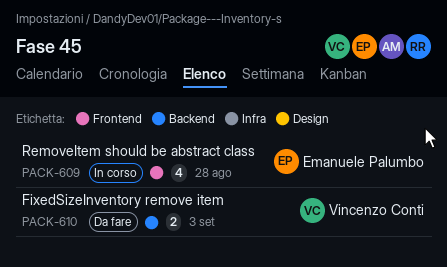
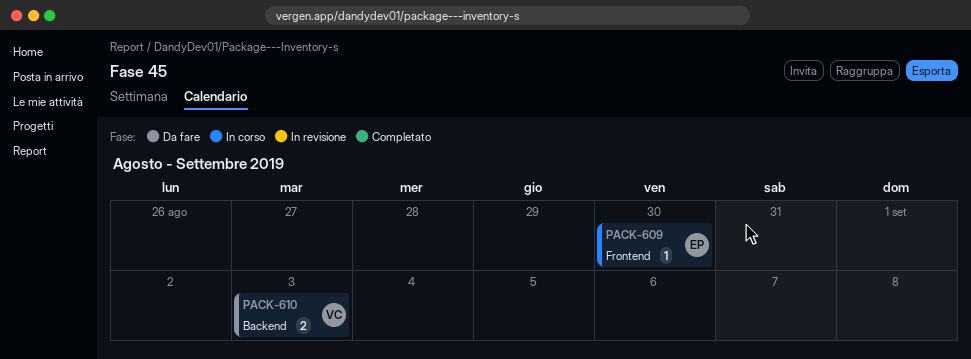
PACK-609, estimate: 4 -> 1
PACK-609, due: Aug 28 -> Aug 30

